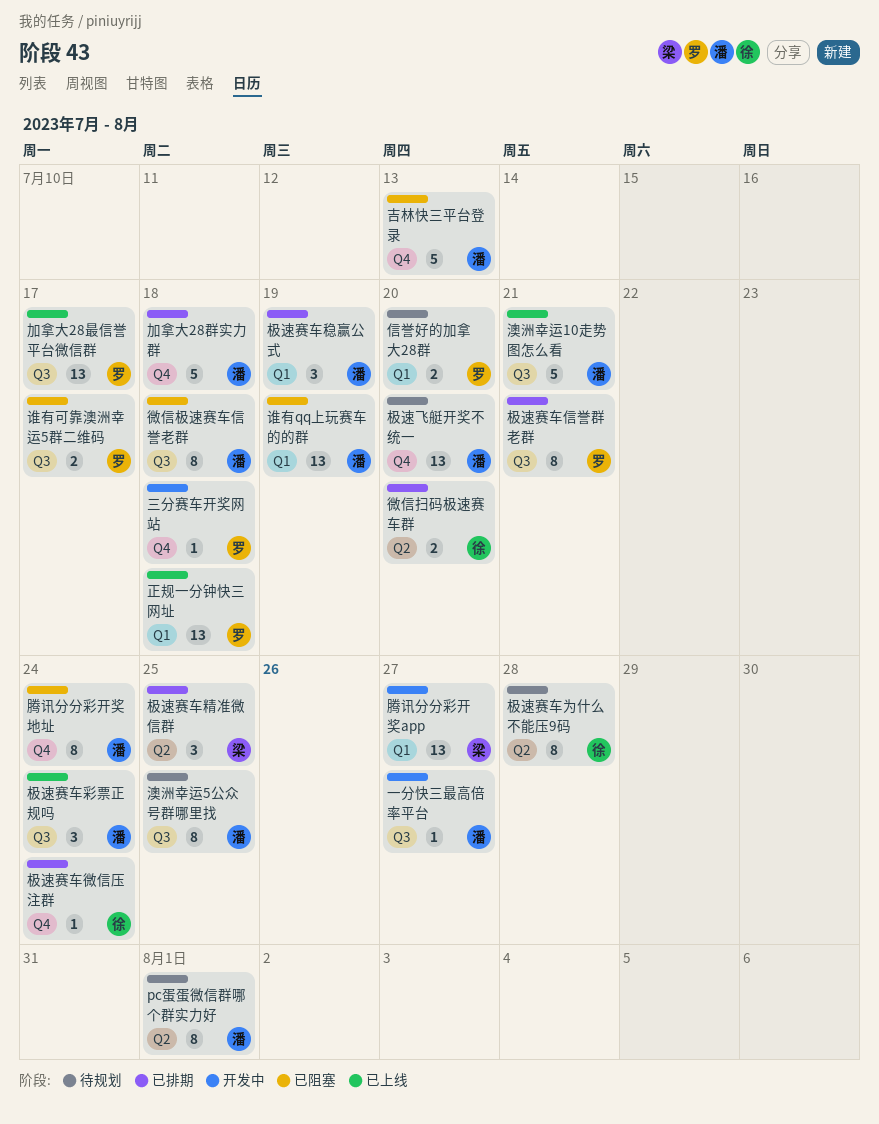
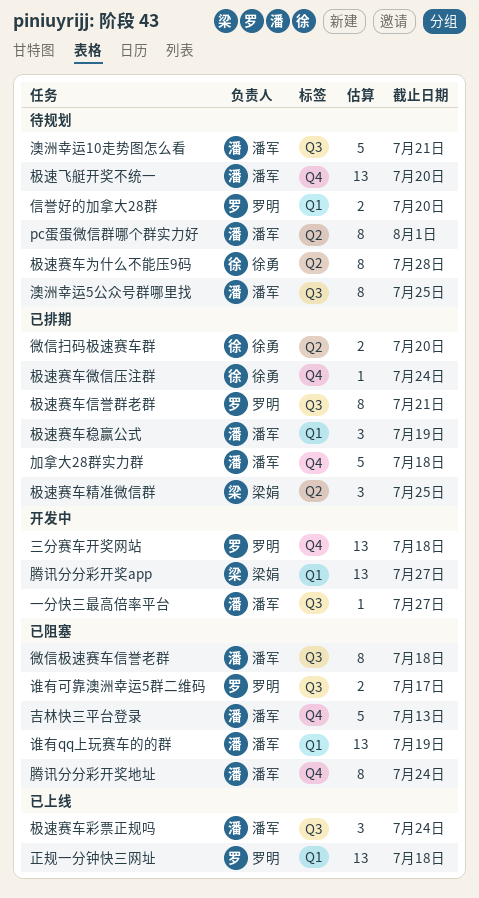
三分赛车开奖网站, estimate: 1 -> 13
加拿大28最信誉平台微信群: present -> none
澳洲幸运10走势图怎么看, status: 已上线 -> 待规划

